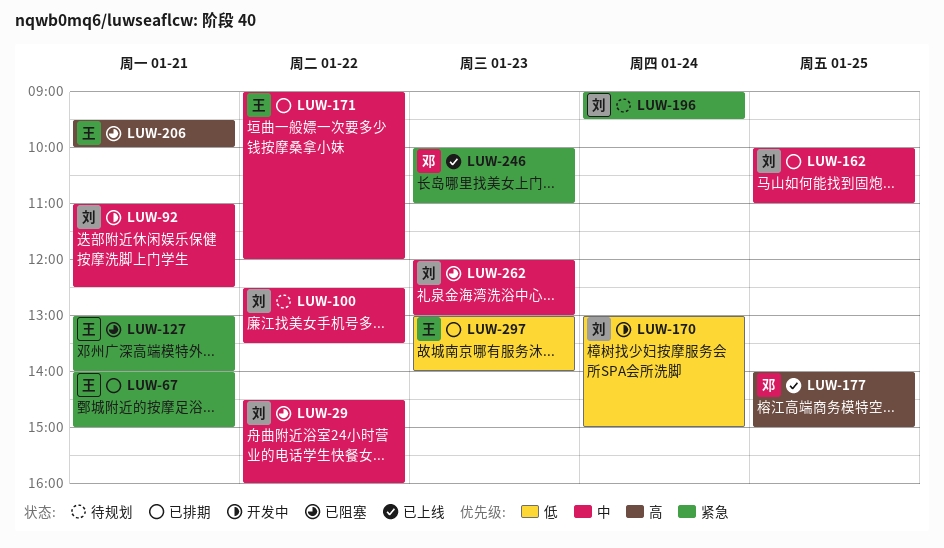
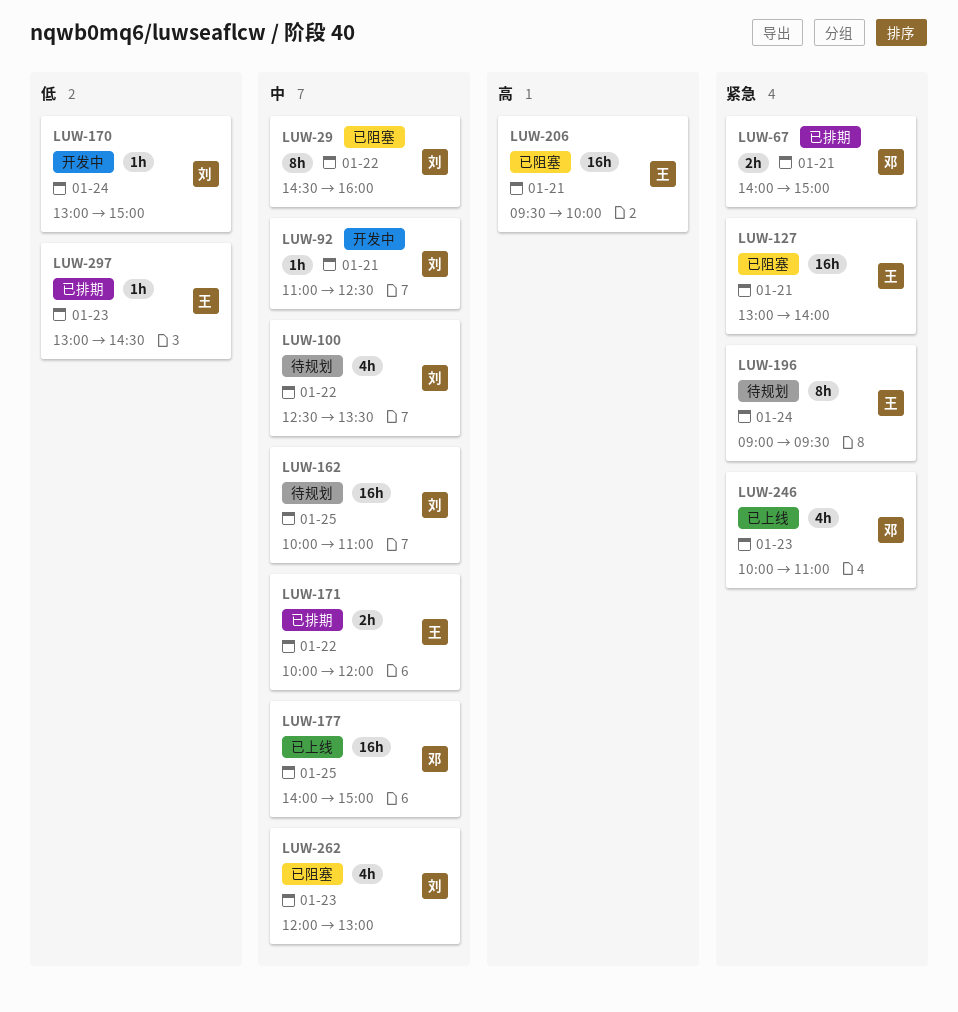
LUW-67, owner: 王 -> 邓
LUW-162, status: 已排期 -> 待规划
LUW-171, begins: 09:00 -> 10:00
LUW-177, priority: 高 -> 中
LUW-196, owner: 刘 -> 王
LUW-297, ends: 14:00 -> 14:30

